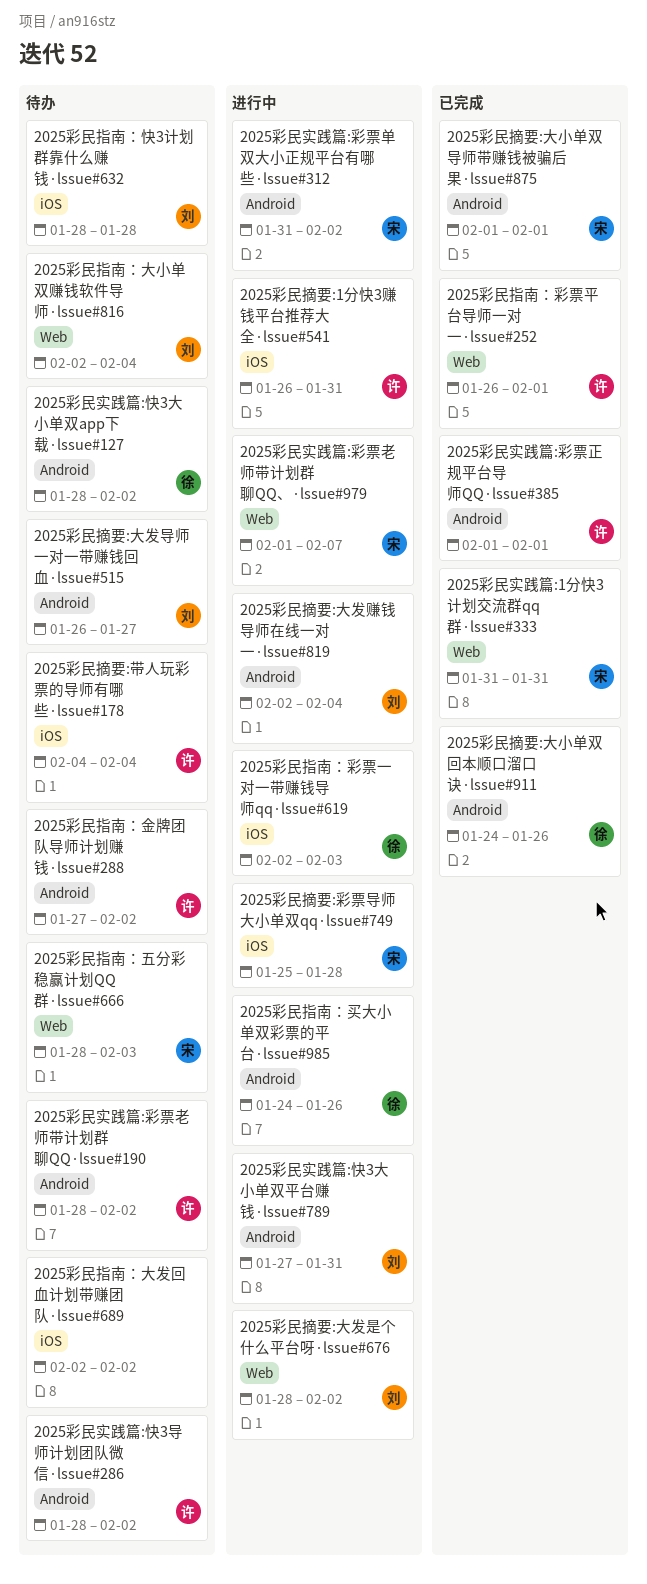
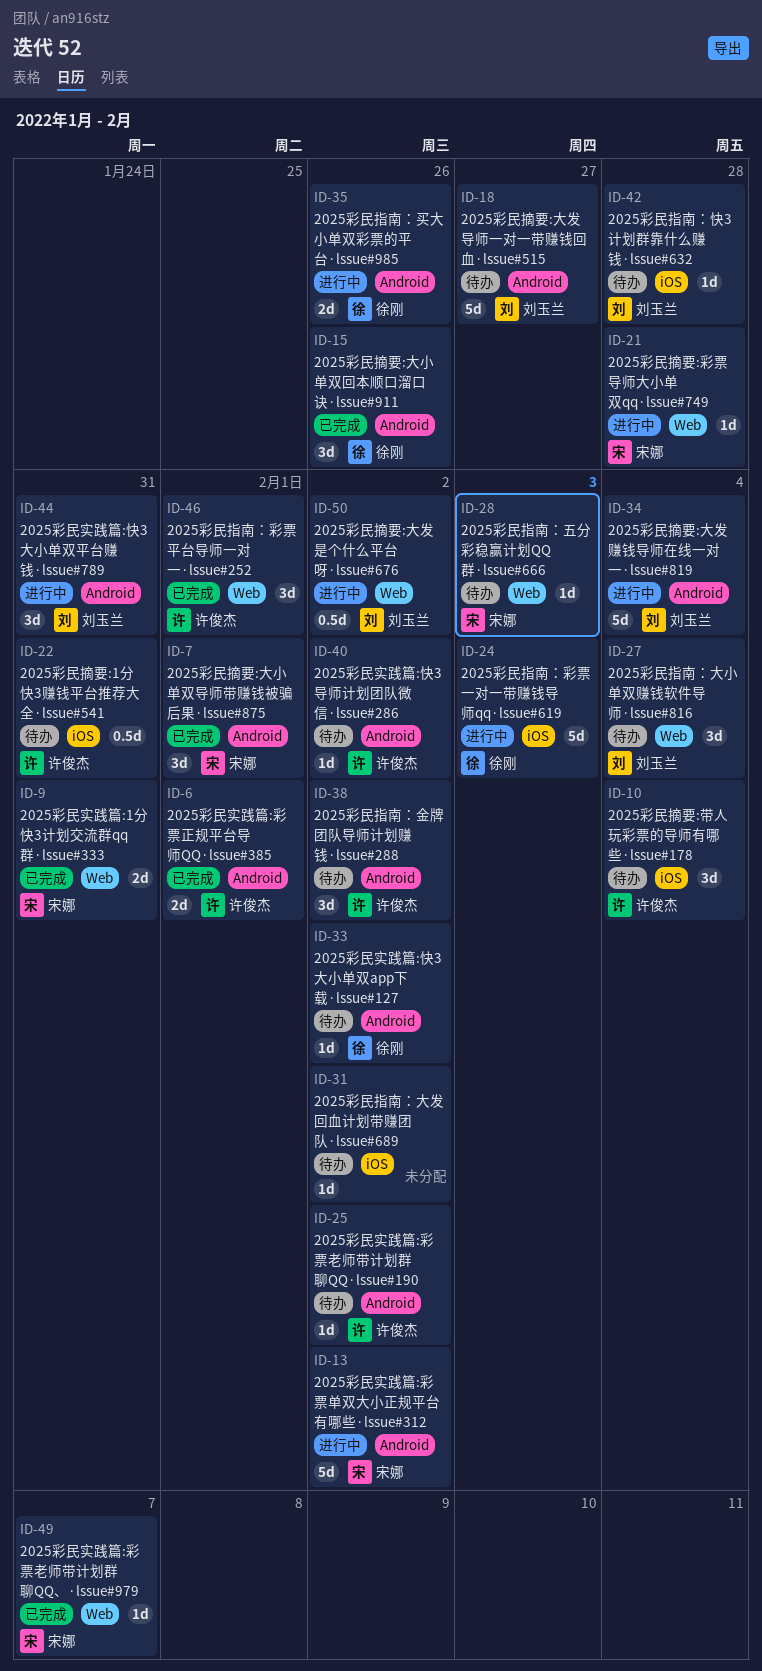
2025彩民实践篇:彩票老师带计划群聊QQ、·lssue#979, status: 进行中 -> 已完成
2025彩民摘要:1分快3赚钱平台推荐大全·lssue#541, status: 进行中 -> 待办
2025彩民摘要:彩票导师大小单双qq·lssue#749, label: iOS -> Web

